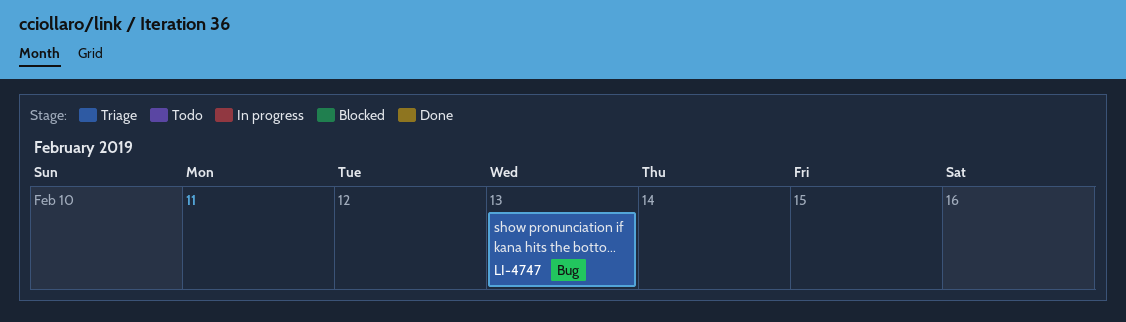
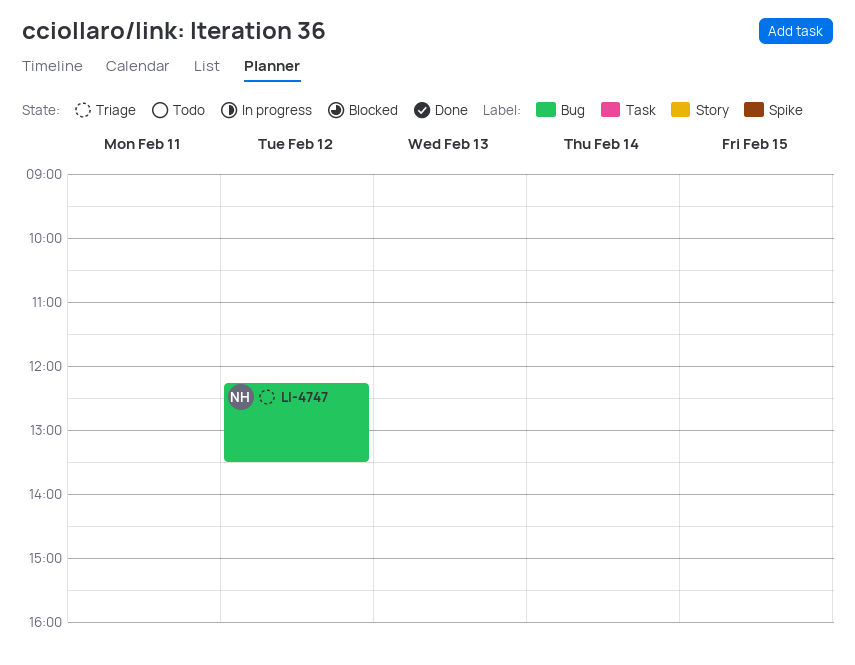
LI-4747, day: Feb 13 -> Feb 12

